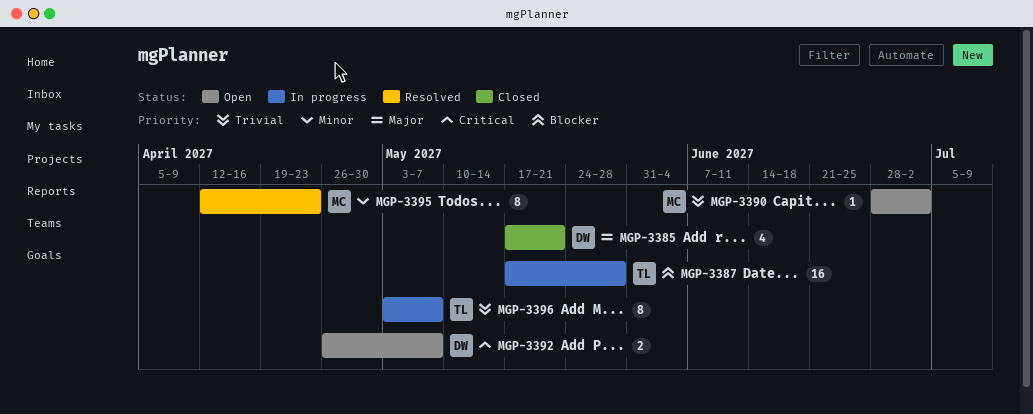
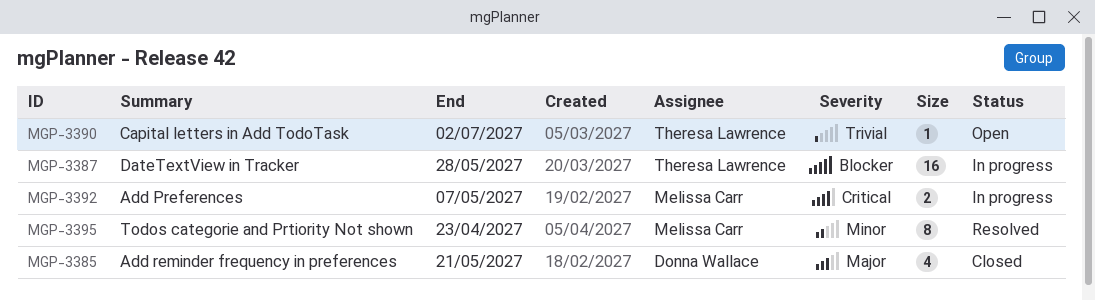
MGP-3390, owner: Melissa Carr -> Theresa Lawrence
MGP-3392, status: Open -> In progress
MGP-3392, owner: Donna Wallace -> Melissa Carr
MGP-3396: present -> none

